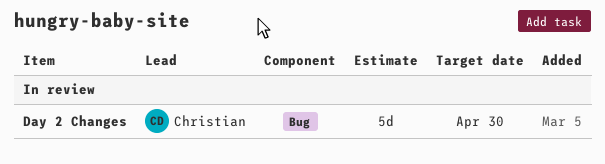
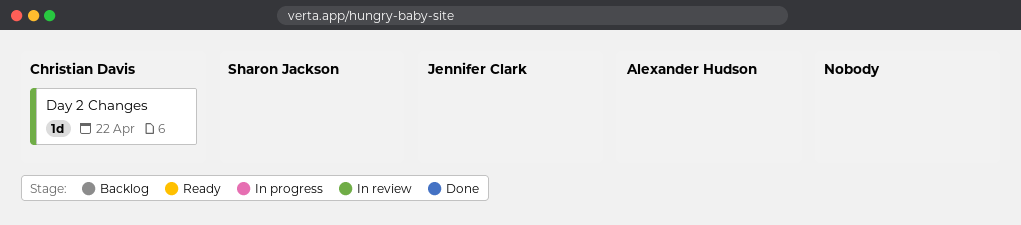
Day 2 Changes, estimate: 5d -> 1d
Day 2 Changes, due: Apr 30 -> Apr 22

